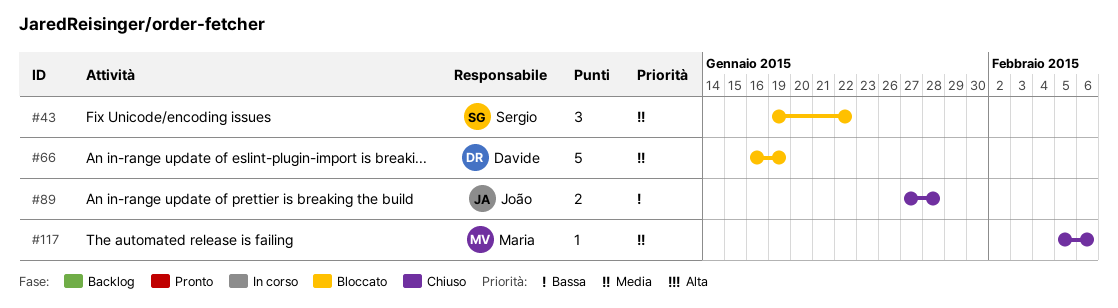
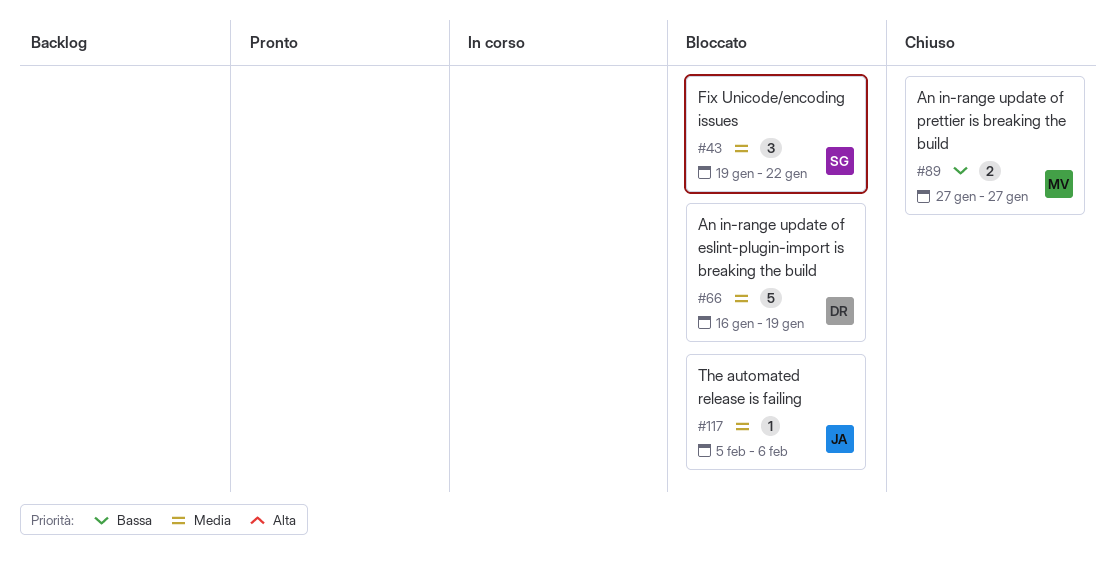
#89, owner: João -> Maria
#89, due: Jan 28 -> Jan 27
#117, status: Chiuso -> Bloccato
#117, owner: Maria -> João

